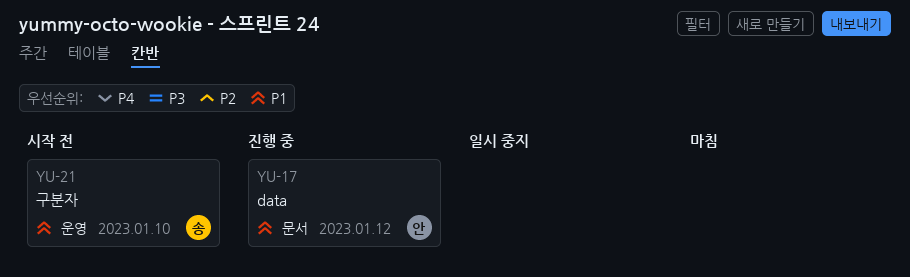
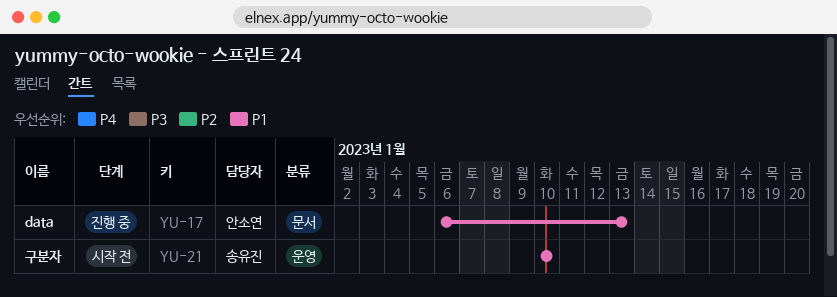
YU-17, due: Jan 12 -> Jan 13

